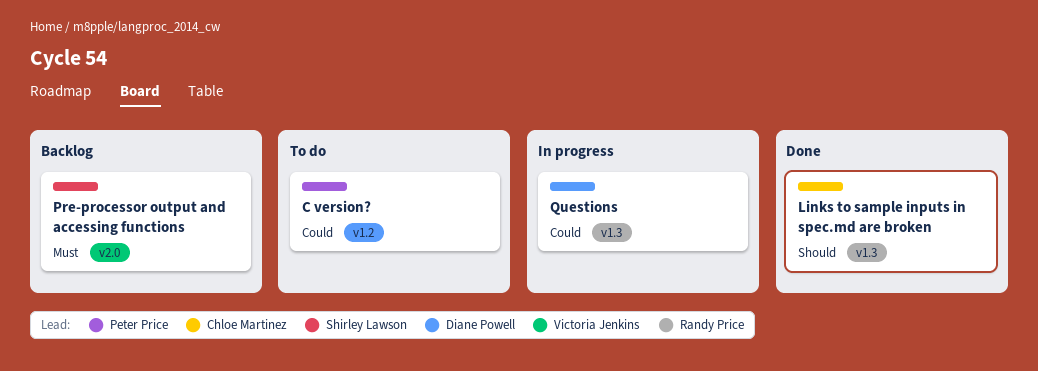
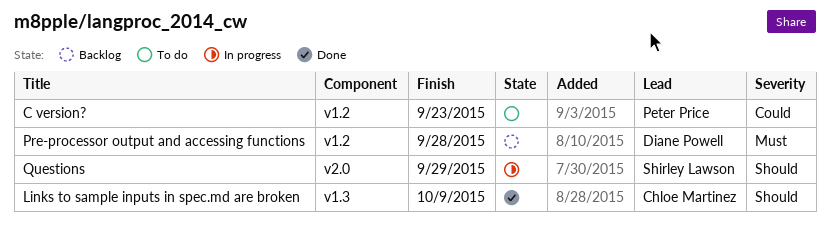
Pre-processor output and accessing functions, owner: Shirley Lawson -> Diane Powell
Pre-processor output and accessing functions, label: v2.0 -> v1.2
Questions, owner: Diane Powell -> Shirley Lawson
Questions, priority: Could -> Should
Questions, label: v1.3 -> v2.0

